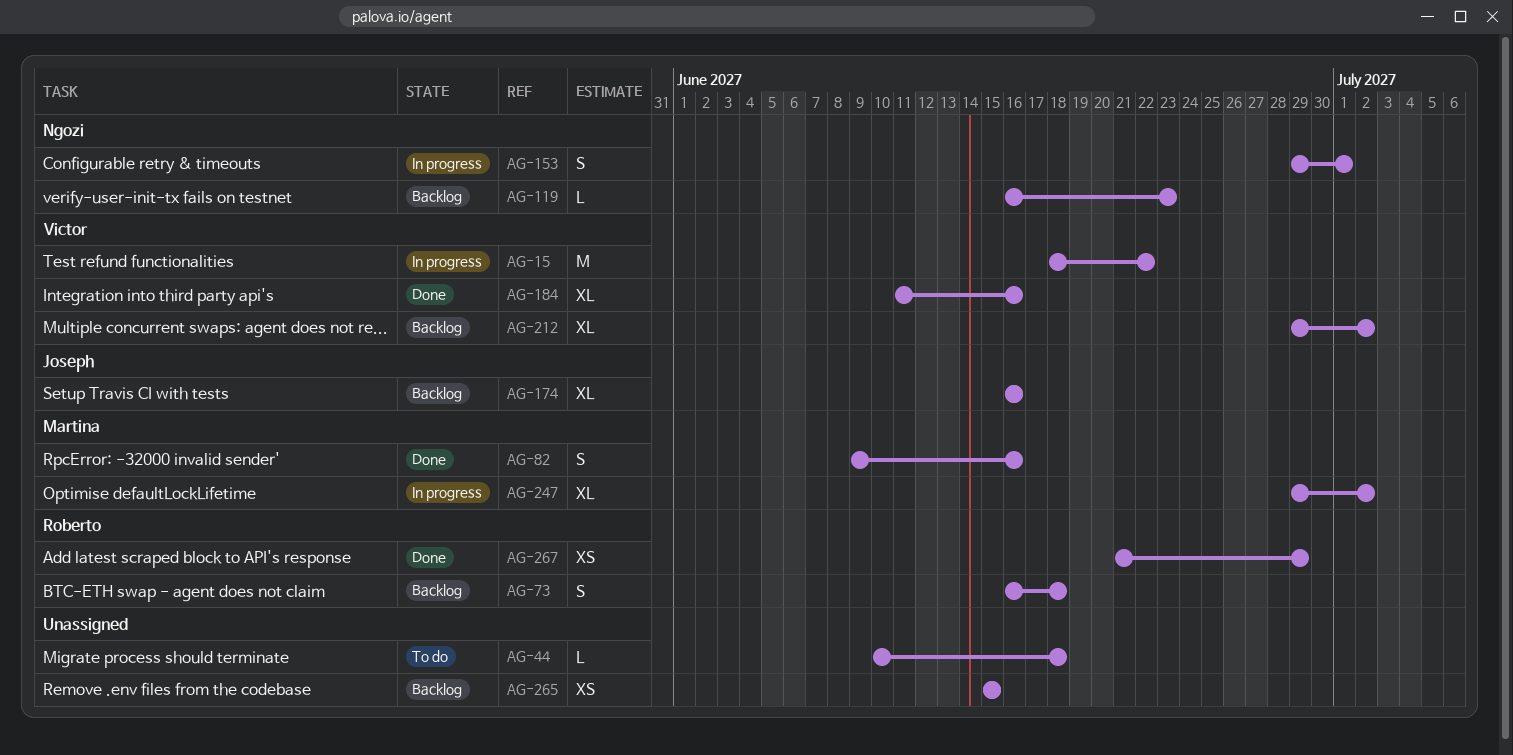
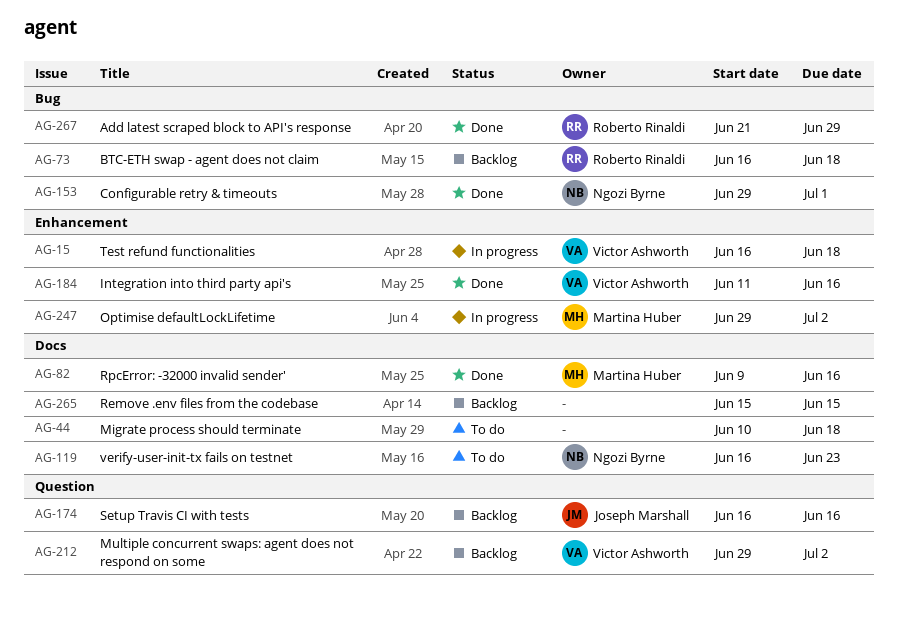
AG-15, start: Jun 18 -> Jun 16
AG-15, due: Jun 22 -> Jun 18
AG-119, status: Backlog -> To do
AG-153, status: In progress -> Done

